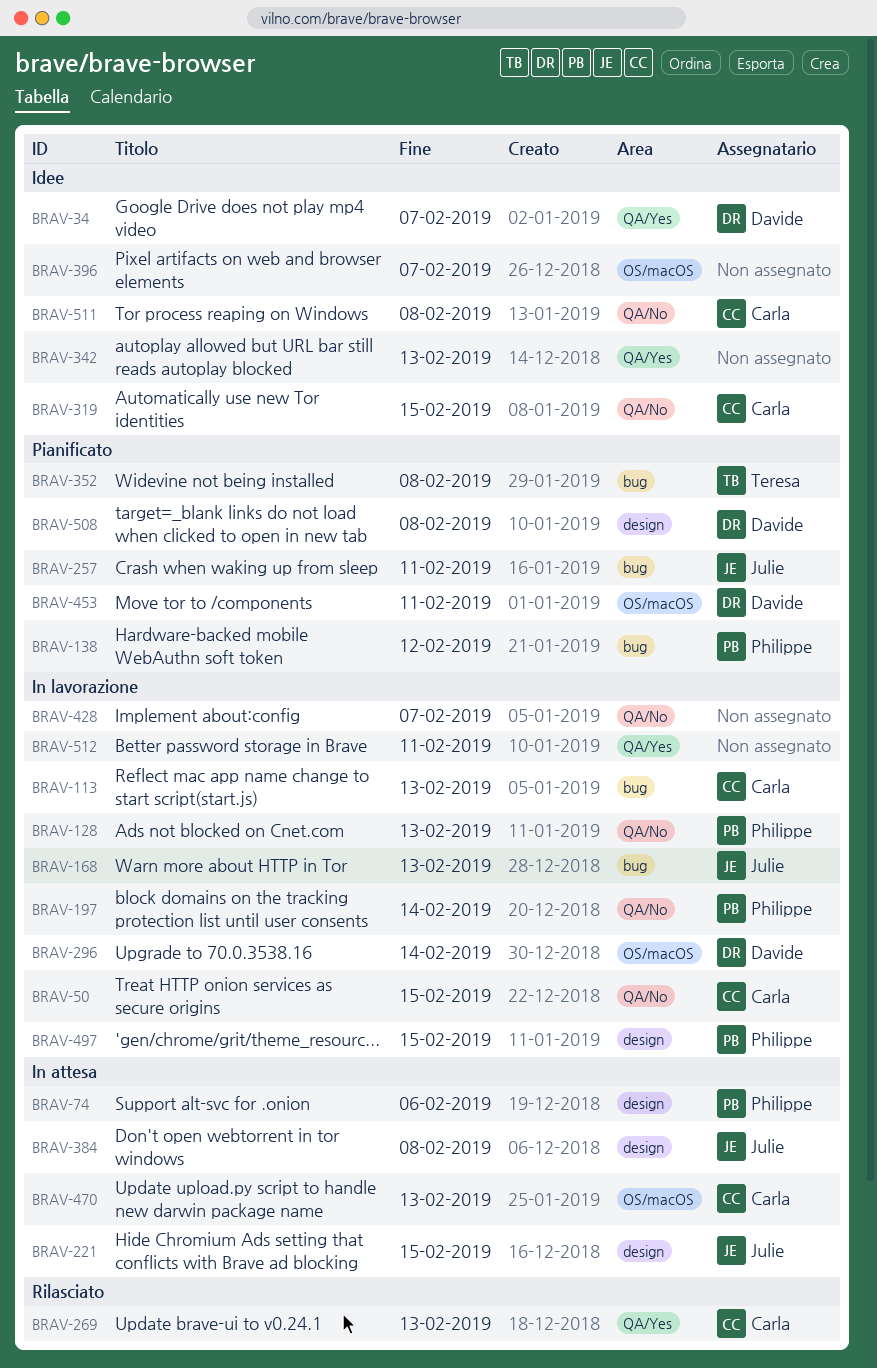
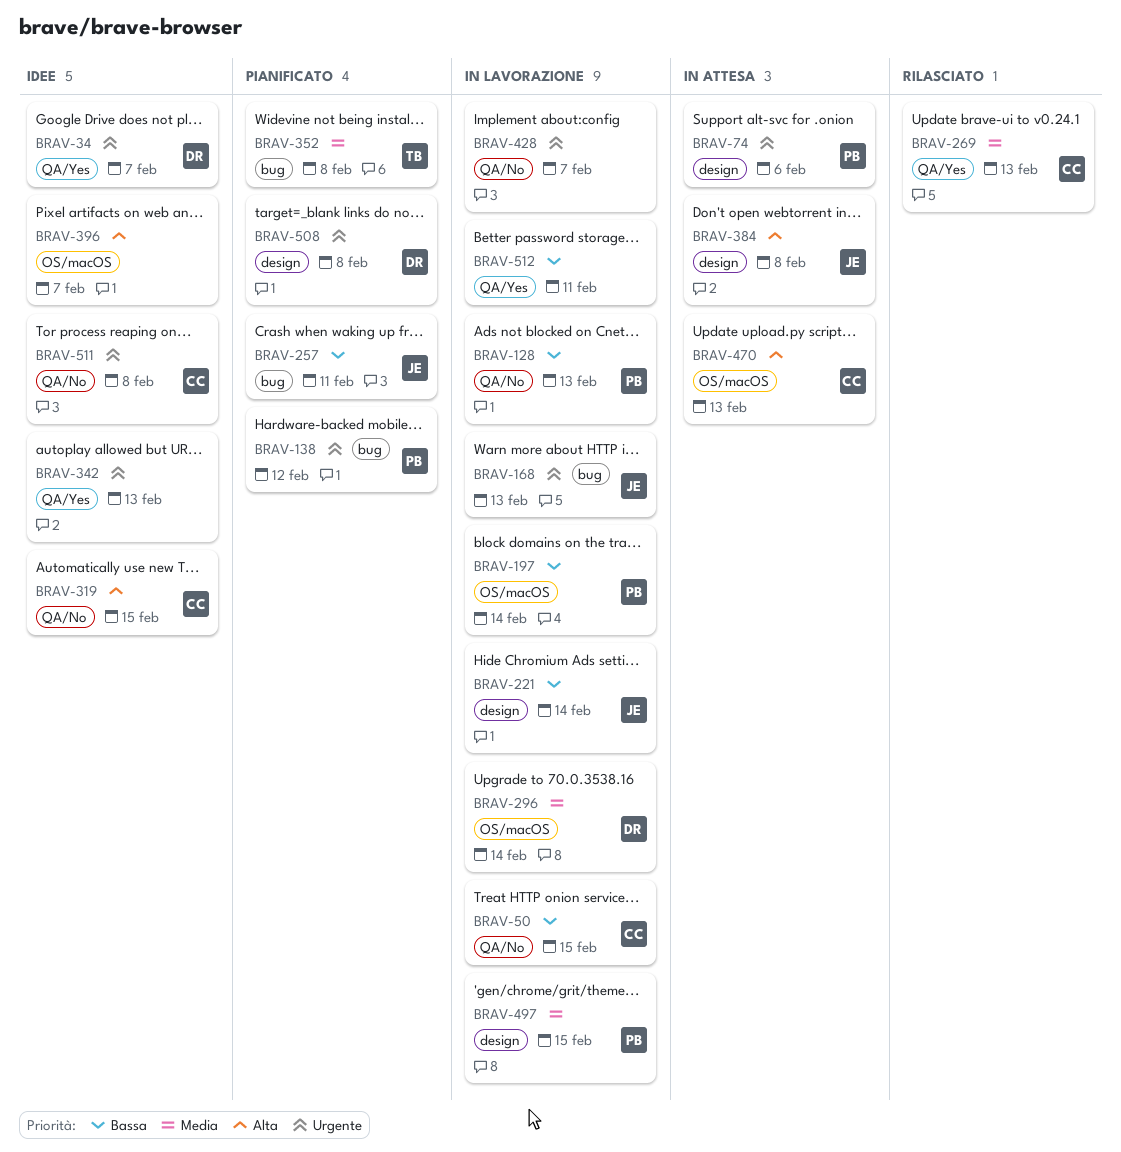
BRAV-113: present -> none
BRAV-197, label: QA/No -> OS/macOS
BRAV-221, status: In attesa -> In lavorazione
BRAV-221, due: Feb 15 -> Feb 14
BRAV-453: present -> none

